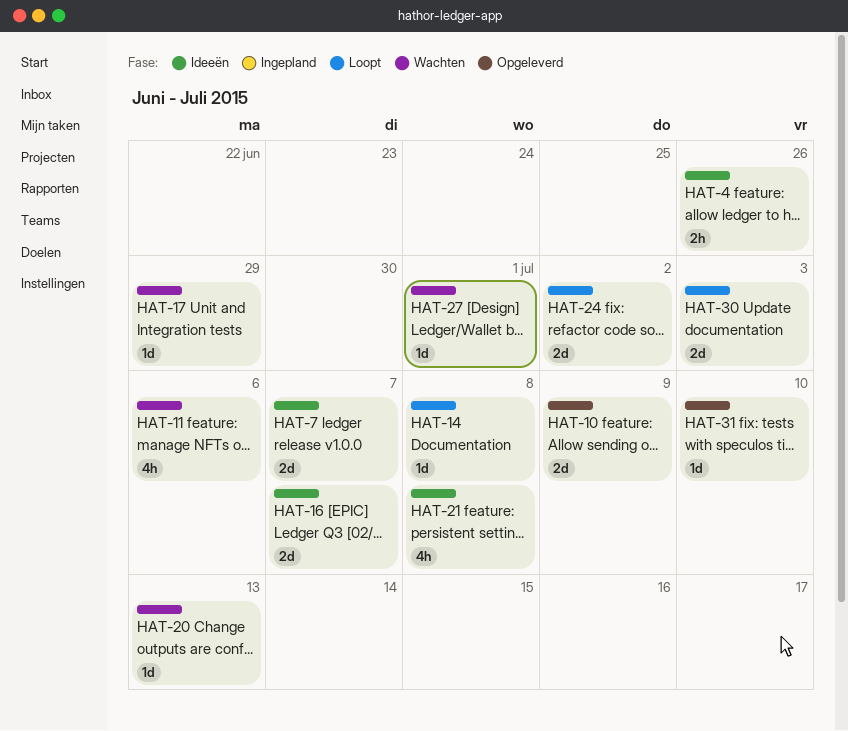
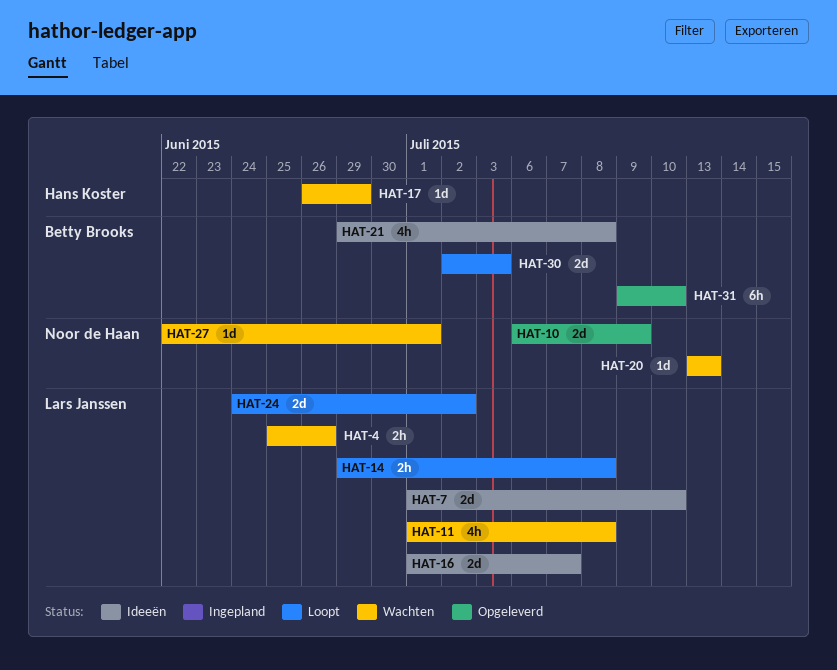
HAT-4, status: Ideeën -> Wachten
HAT-7, due: Jul 7 -> Jul 10
HAT-11, due: Jul 6 -> Jul 8
HAT-14, estimate: 1d -> 2h
HAT-31, estimate: 1d -> 6h

